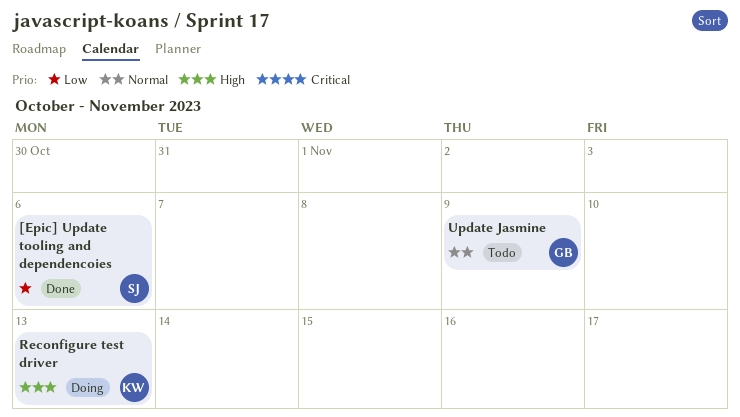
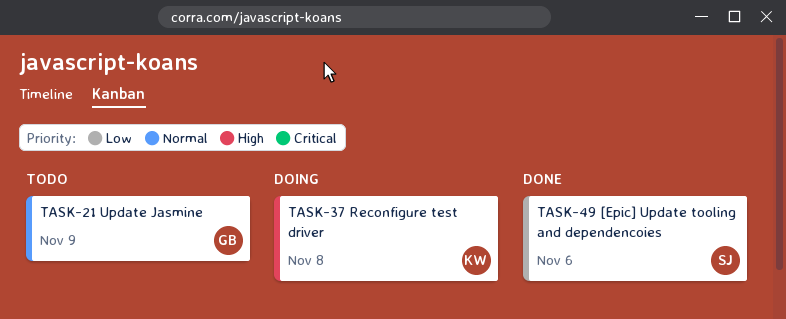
Reconfigure test driver, due: Nov 13 -> Nov 8

